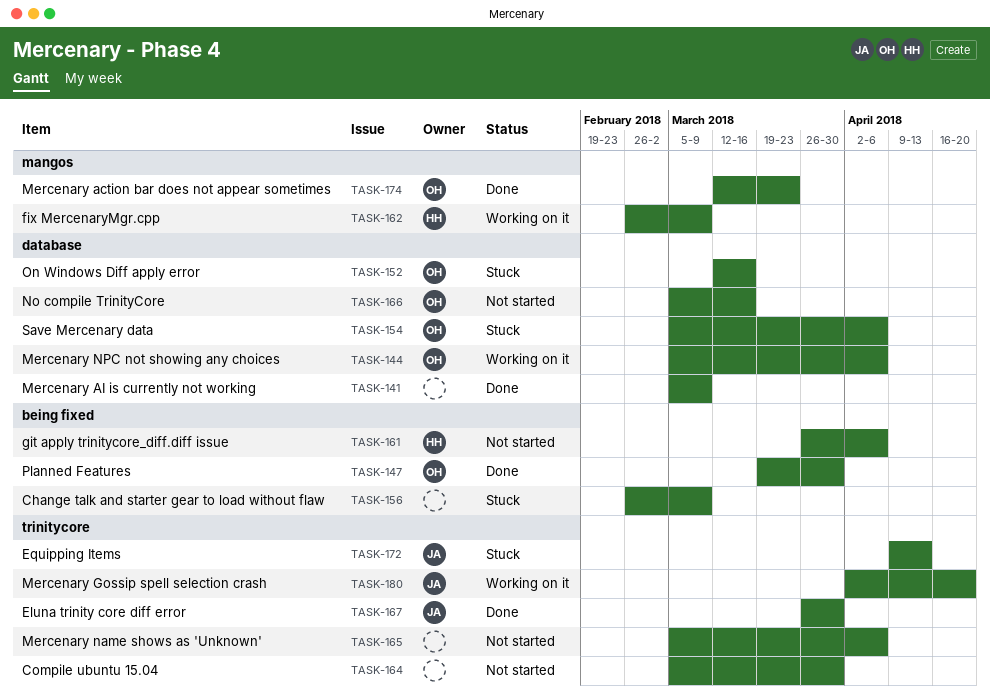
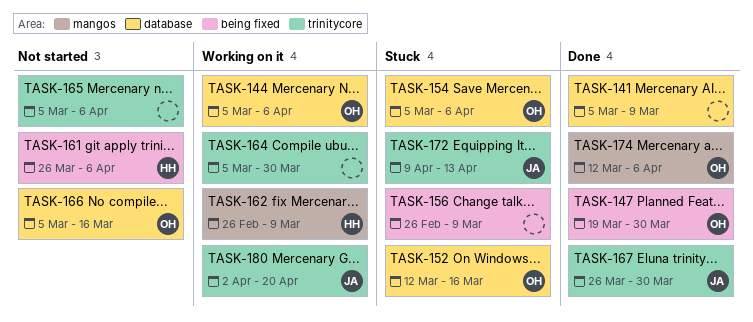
TASK-164, status: Not started -> Working on it
TASK-174, due: Mar 23 -> Apr 6

